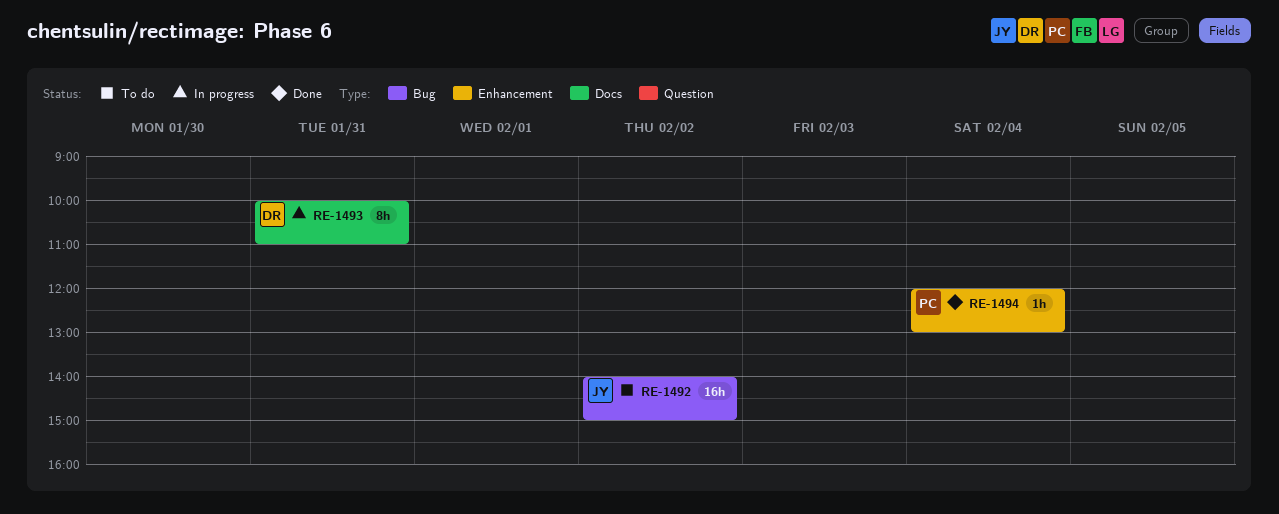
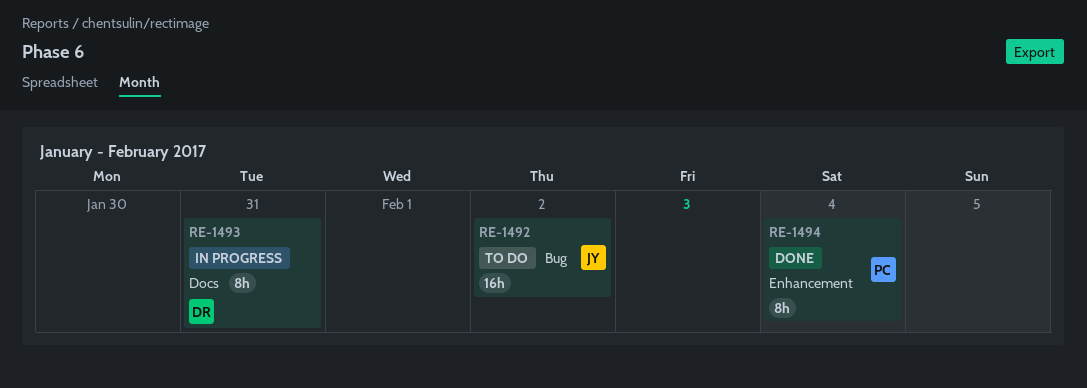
RE-1494, estimate: 1h -> 8h

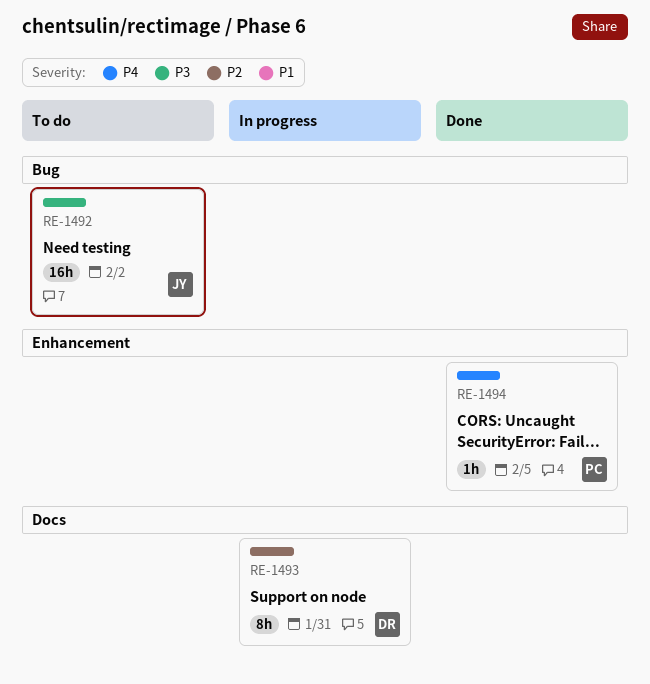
RE-1494, estimate: 8h -> 1h
RE-1494, day: Feb 4 -> Feb 5

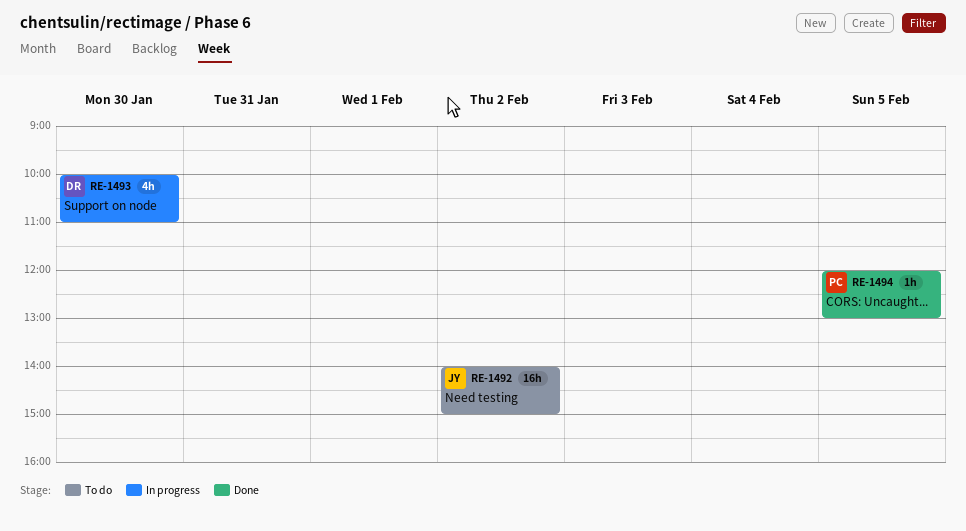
RE-1493, estimate: 8h -> 4h
RE-1493, day: Jan 31 -> Jan 30

